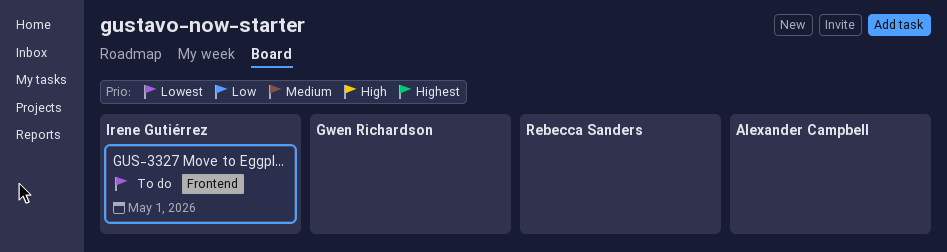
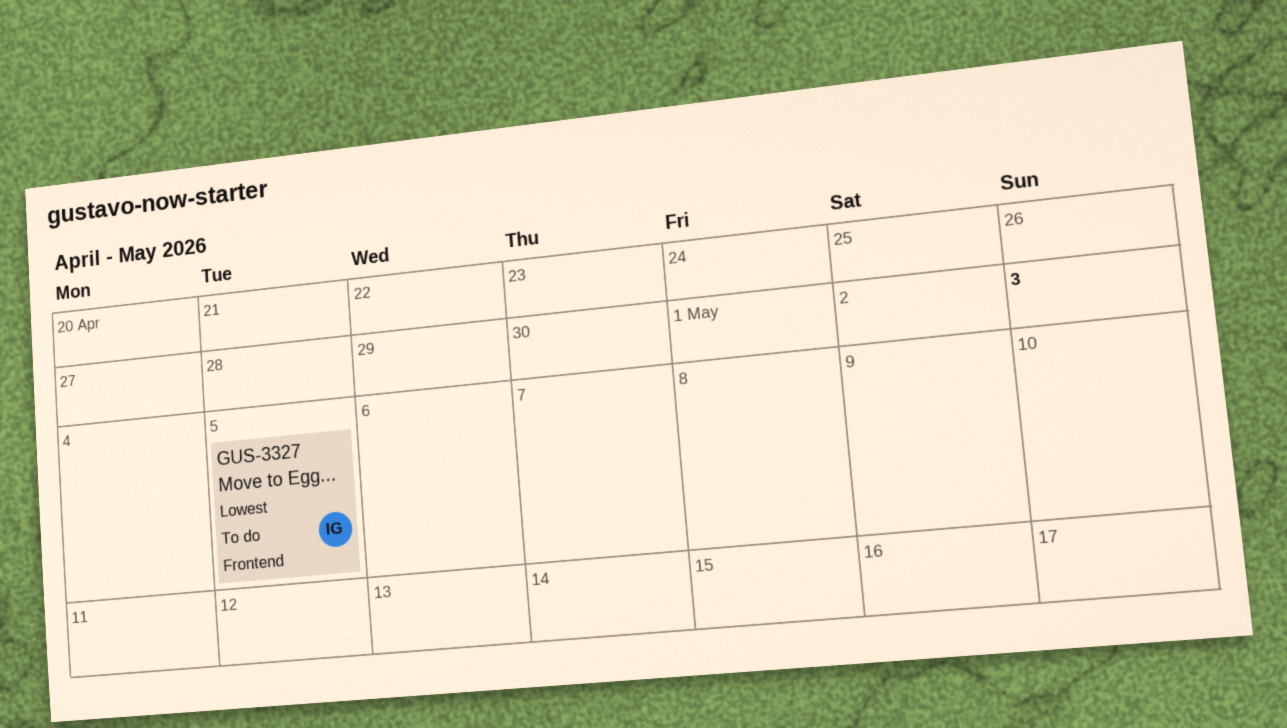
GUS-3327, due: May 1 -> May 5

